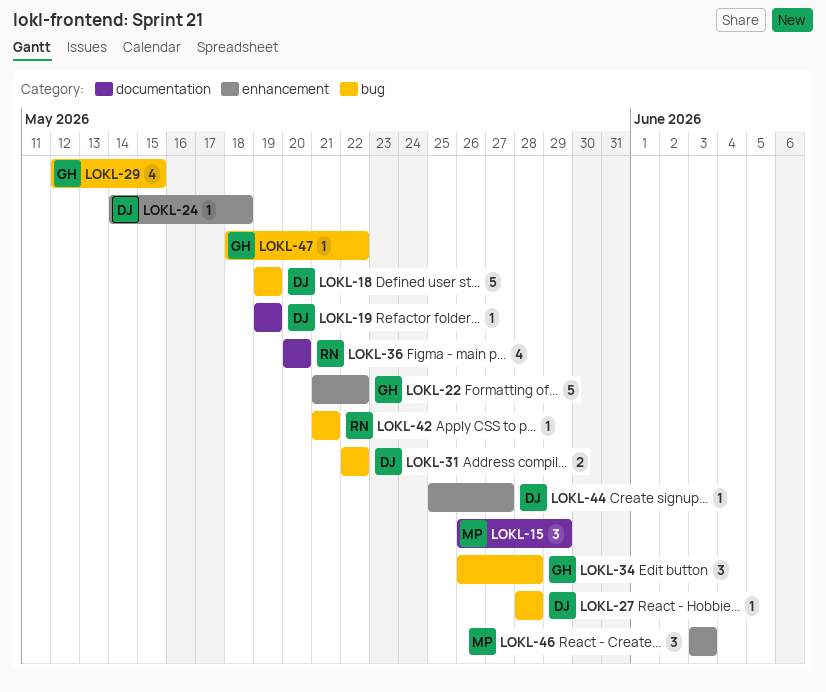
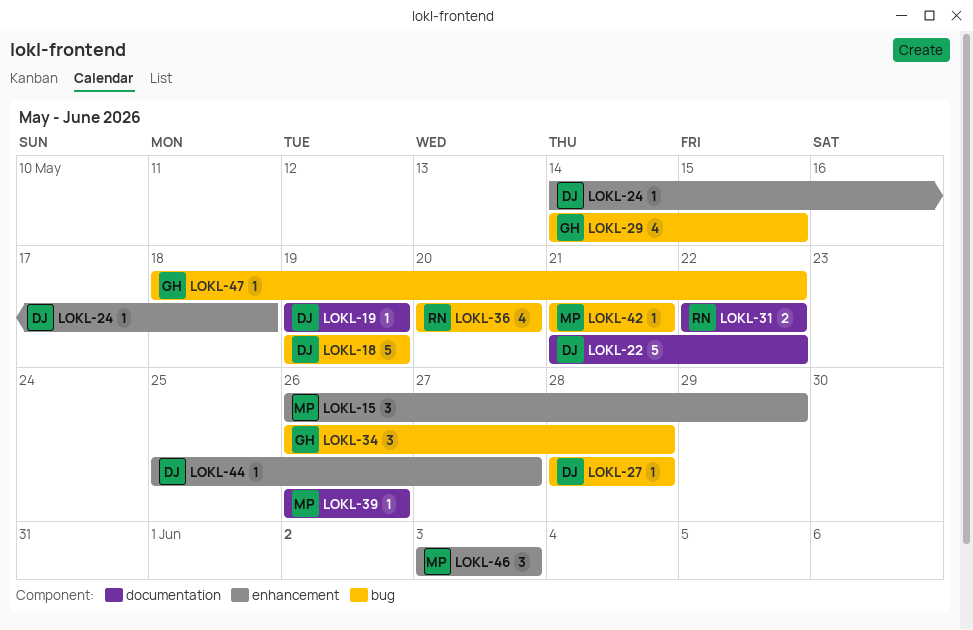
LOKL-15, label: documentation -> enhancement
LOKL-22, owner: GH -> DJ
LOKL-22, label: enhancement -> documentation
LOKL-29, start: May 12 -> May 14
LOKL-31, owner: DJ -> RN
LOKL-31, label: bug -> documentation
LOKL-36, label: documentation -> bug
LOKL-39: none -> present
LOKL-42, owner: RN -> MP

